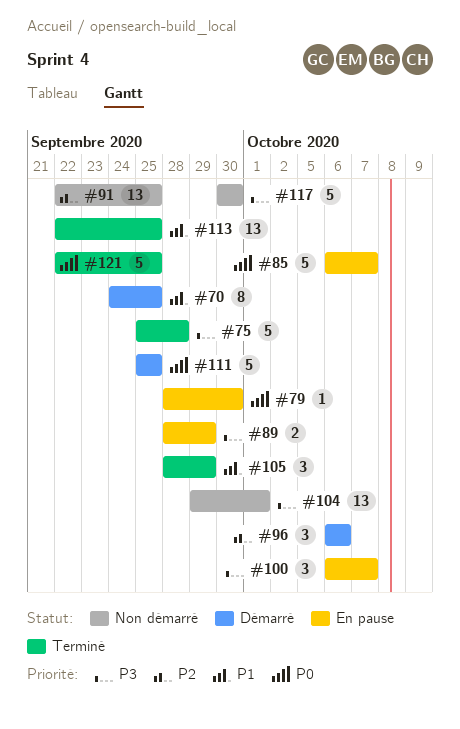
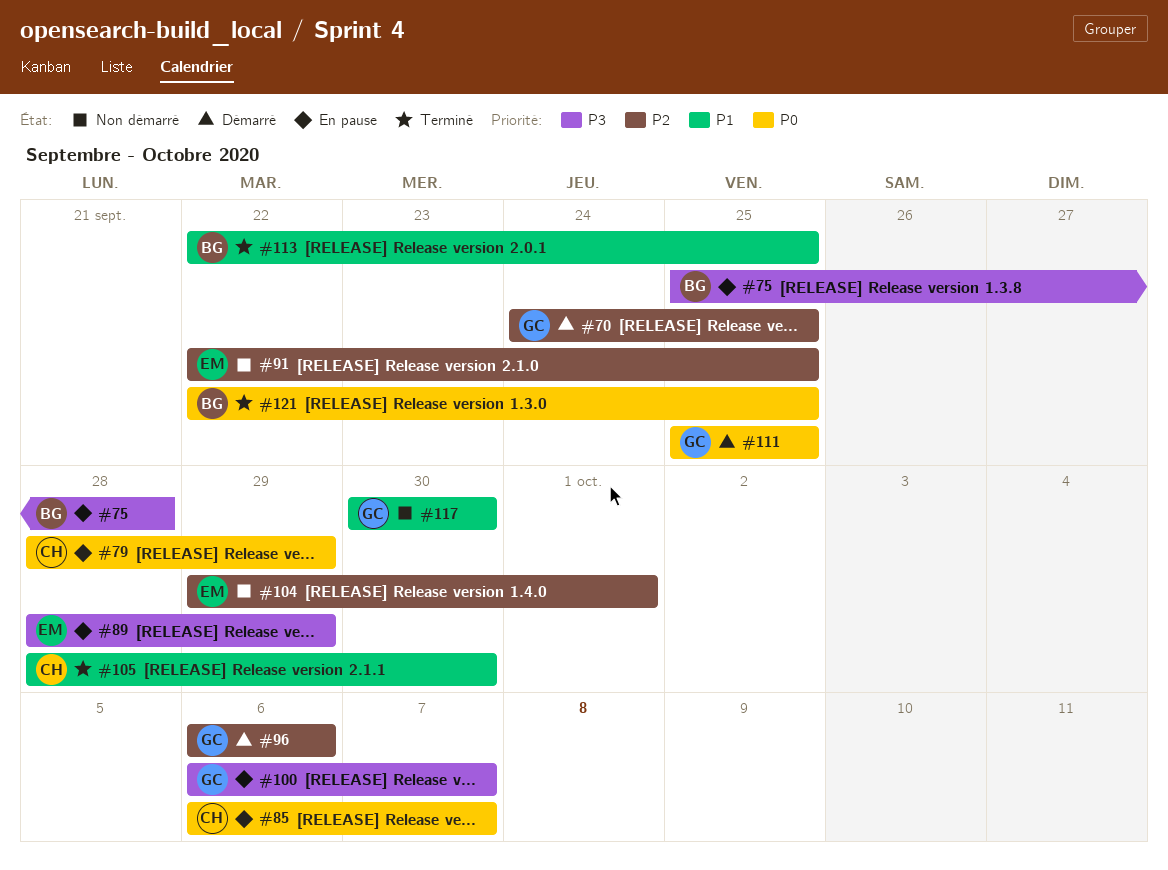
#70, priority: P1 -> P2
#75, status: Terminé -> En pause
#79, due: Sep 30 -> Sep 29
#104, priority: P3 -> P2
#105, due: Sep 29 -> Sep 30
#117, priority: P3 -> P1

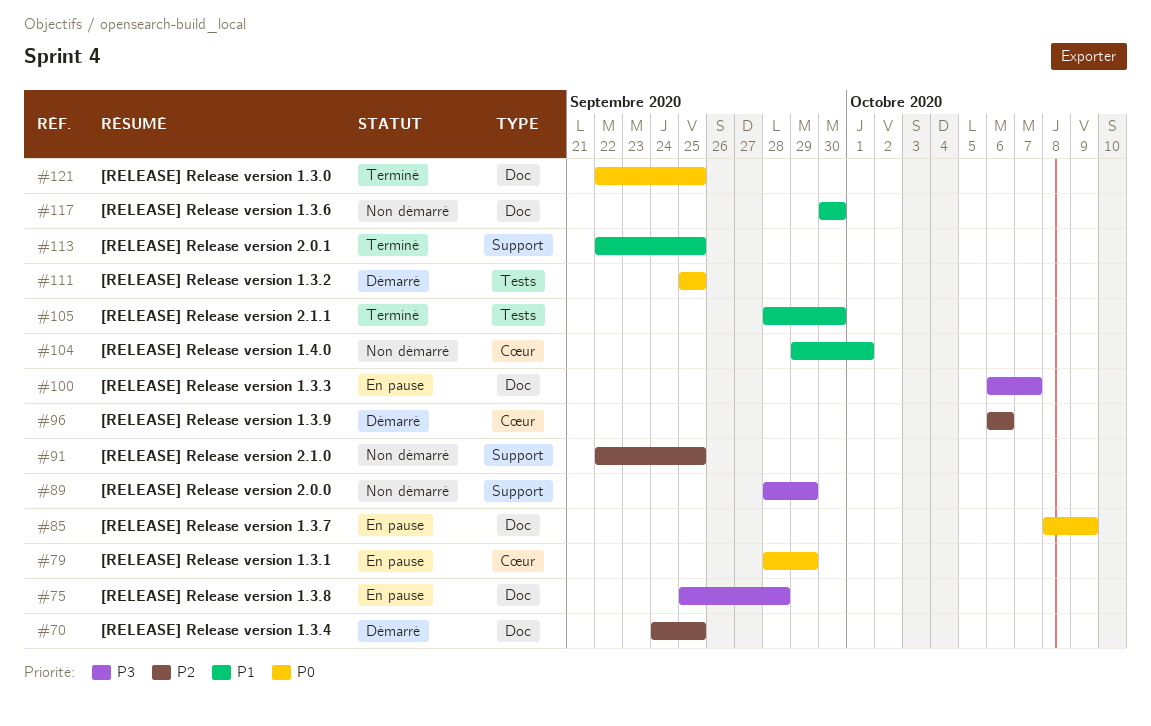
#85, start: Oct 6 -> Oct 8
#85, due: Oct 7 -> Oct 9
#89, status: En pause -> Non démarré
#104, priority: P2 -> P1

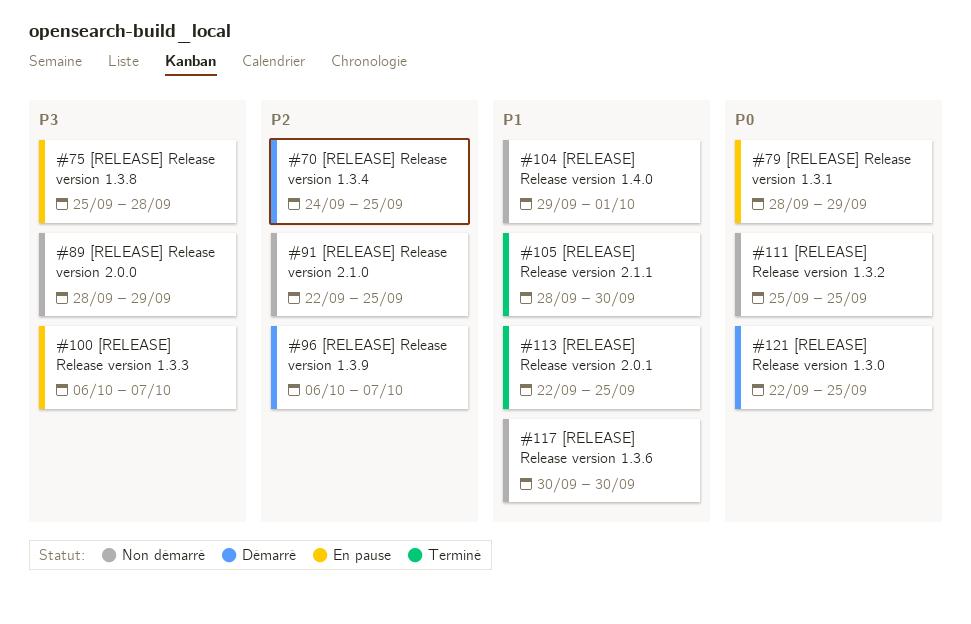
#85: present -> none
#96, due: Oct 6 -> Oct 7
#111, status: Démarré -> Non démarré
#121, status: Terminé -> Démarré

